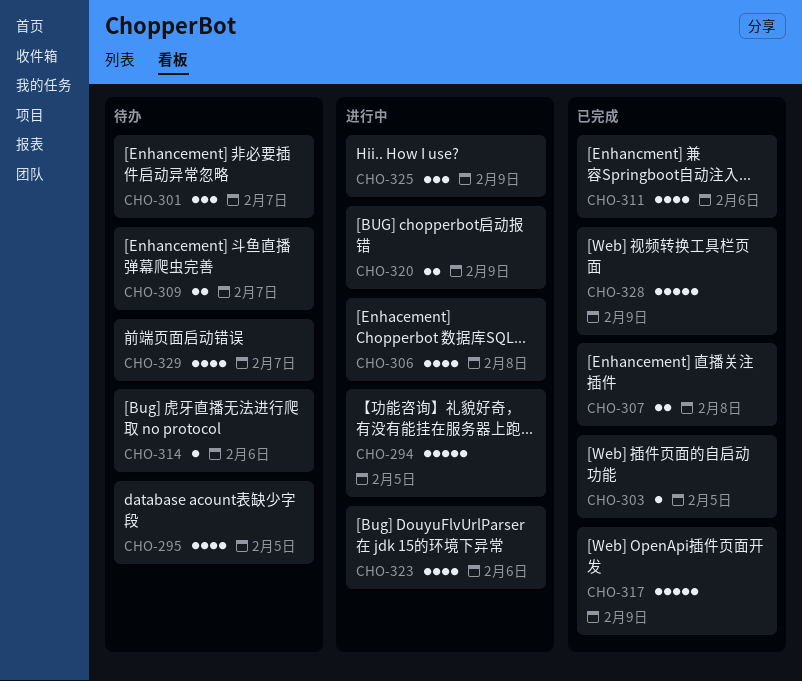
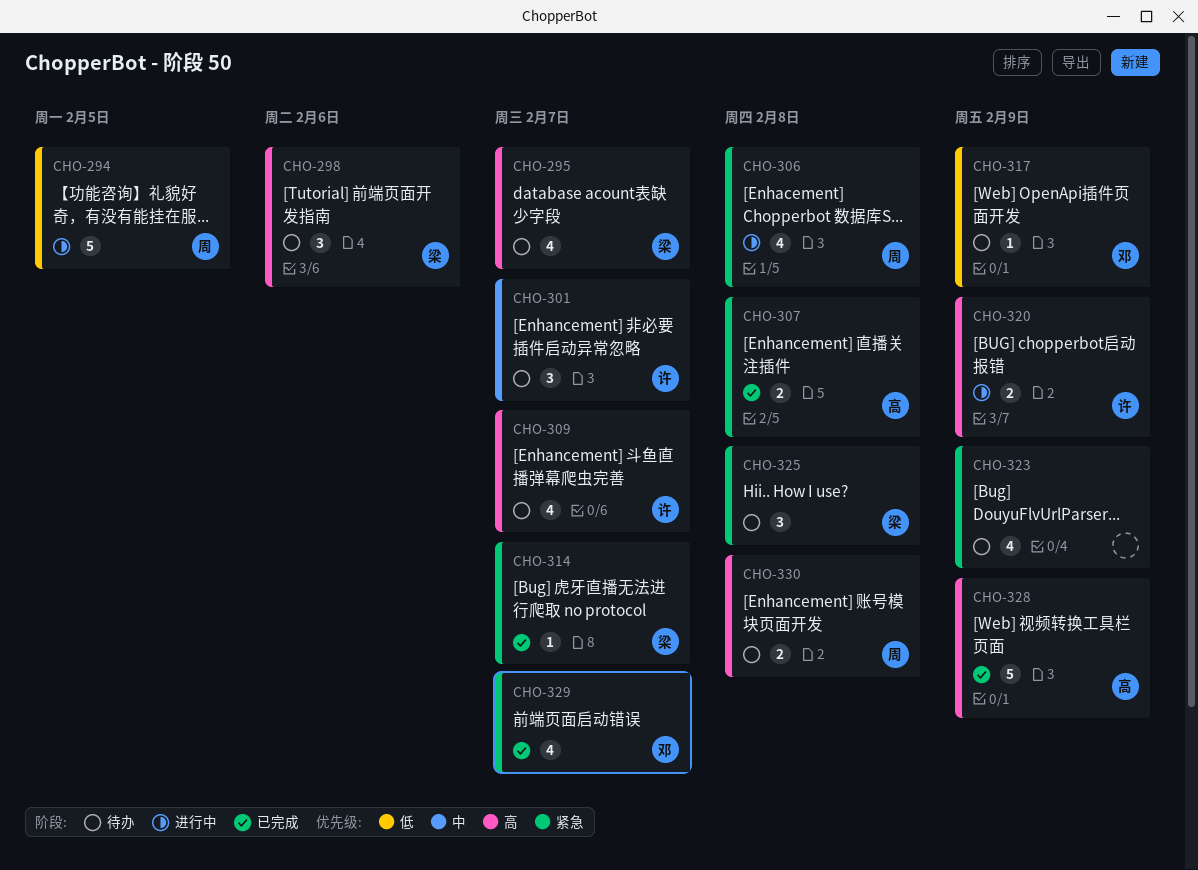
CHO-295, due: Feb 5 -> Feb 7
CHO-298: none -> present
CHO-303: present -> none
CHO-309, estimate: 2 -> 4
CHO-311: present -> none
CHO-314, status: 待办 -> 已完成
CHO-314, due: Feb 6 -> Feb 7
CHO-317, status: 已完成 -> 待办
CHO-317, estimate: 5 -> 1
CHO-323, status: 进行中 -> 待办
CHO-323, due: Feb 6 -> Feb 9
CHO-325, status: 进行中 -> 待办
CHO-325, due: Feb 9 -> Feb 8
CHO-329, status: 待办 -> 已完成
CHO-330: none -> present

